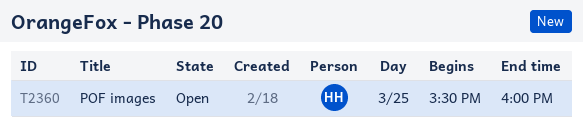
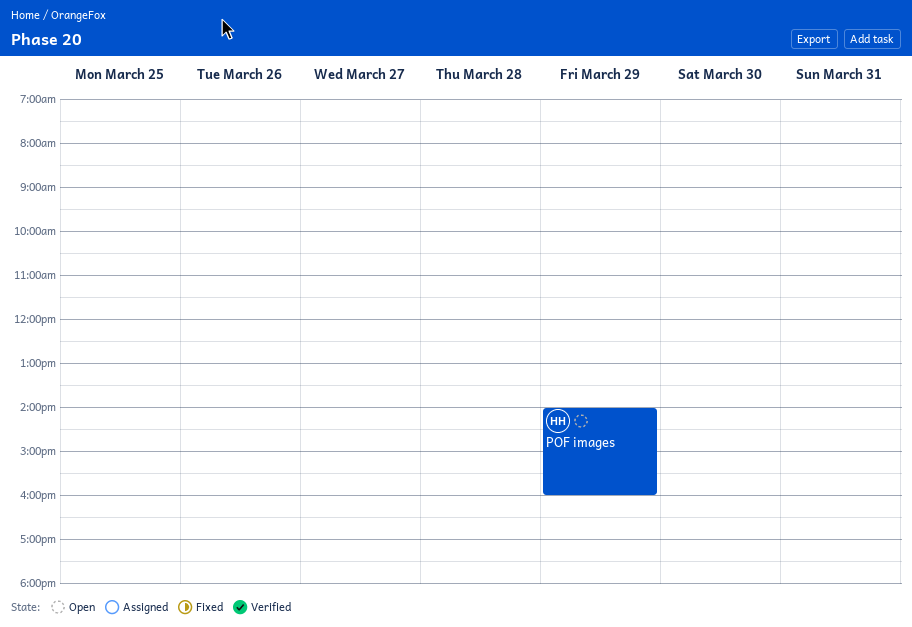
POF images, day: Mar 25 -> Mar 29
POF images, begins: 15:30 -> 14:00

